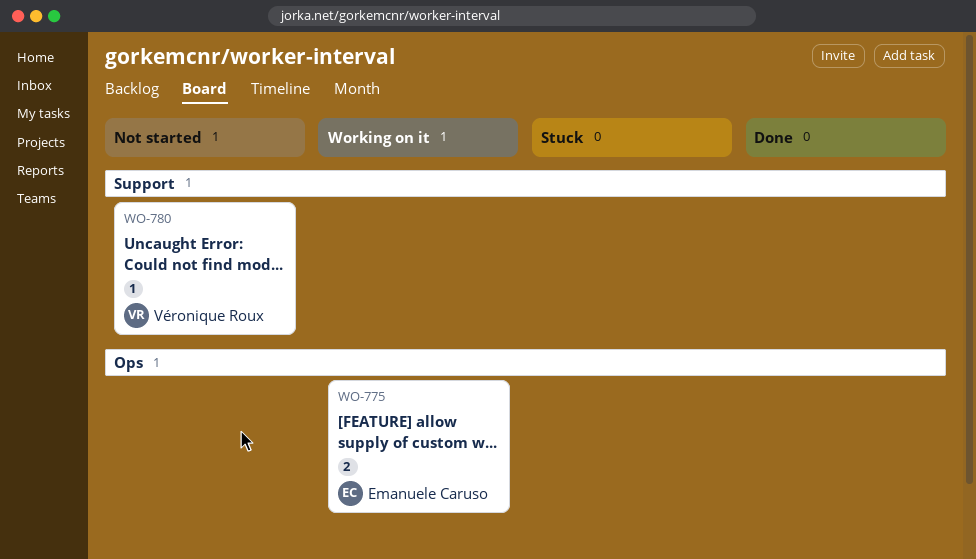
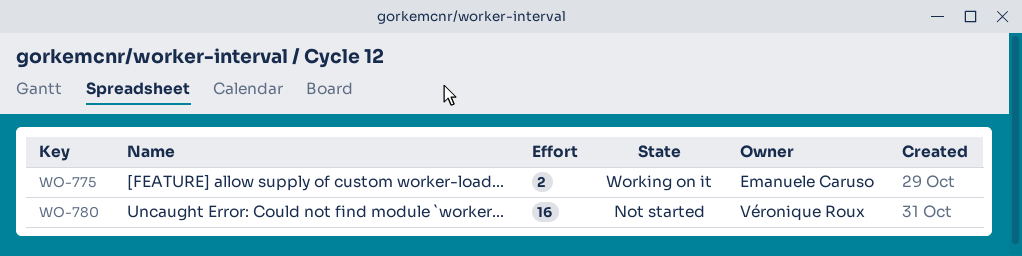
WO-780, estimate: 1 -> 16

